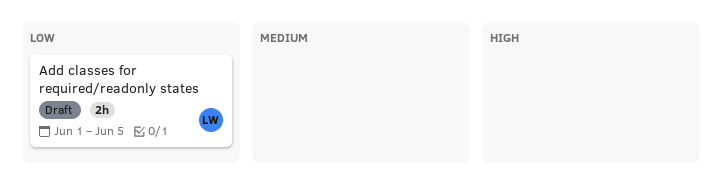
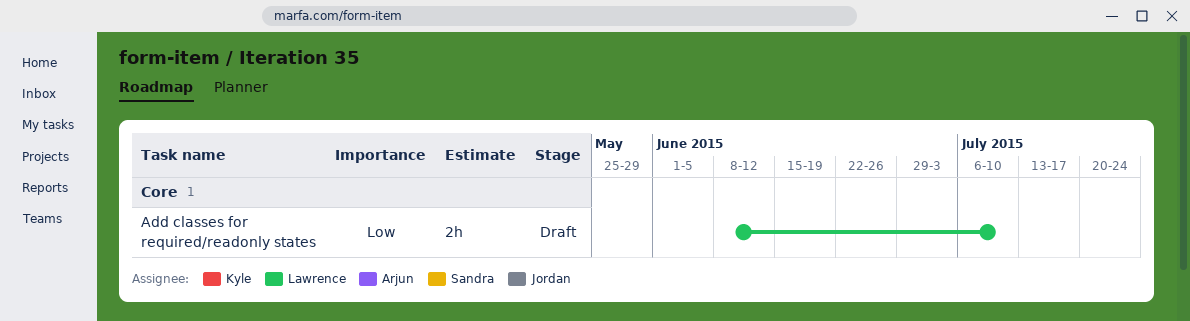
Add classes for required/readonly states, start: Jun 1 -> Jun 8
Add classes for required/readonly states, due: Jun 5 -> Jul 10

